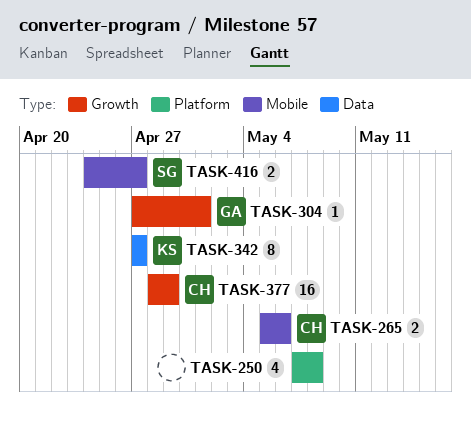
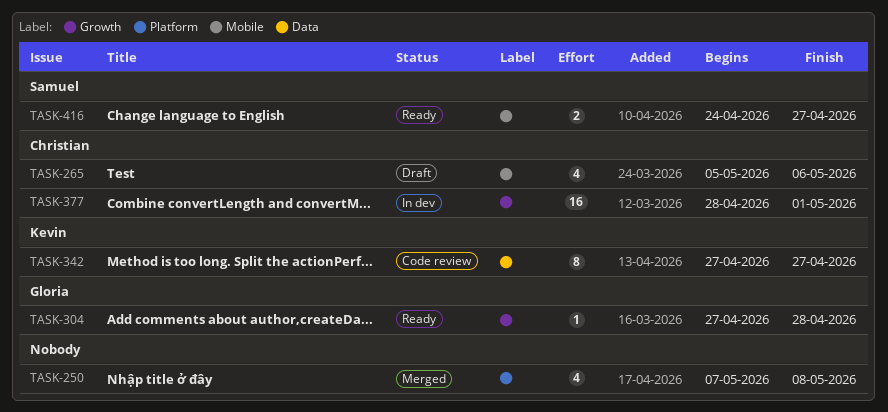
TASK-265, estimate: 2 -> 4
TASK-304, due: May 1 -> Apr 28
TASK-377, due: Apr 29 -> May 1

